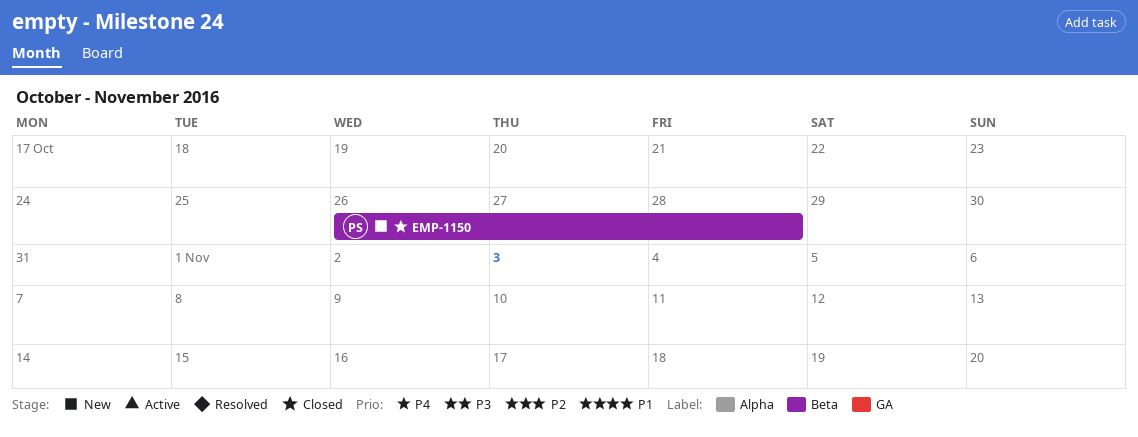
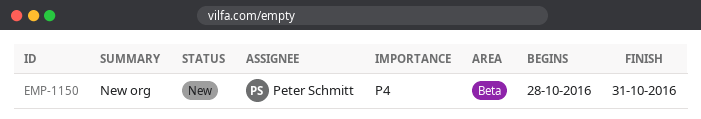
EMP-1150, start: Oct 26 -> Oct 28
EMP-1150, due: Oct 28 -> Oct 31

